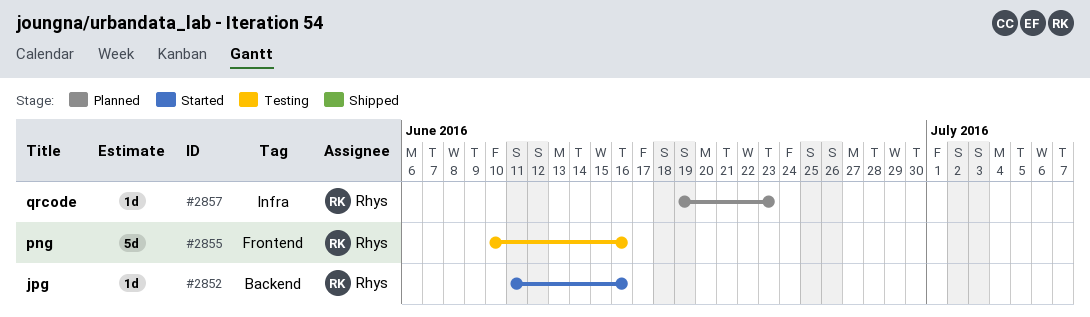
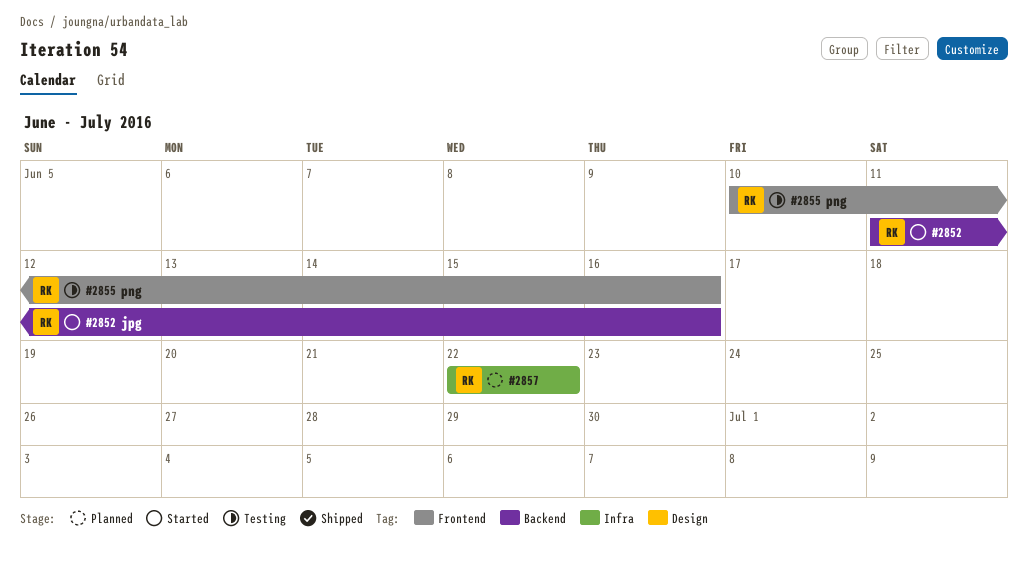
#2857, start: Jun 19 -> Jun 22
#2857, due: Jun 23 -> Jun 22

